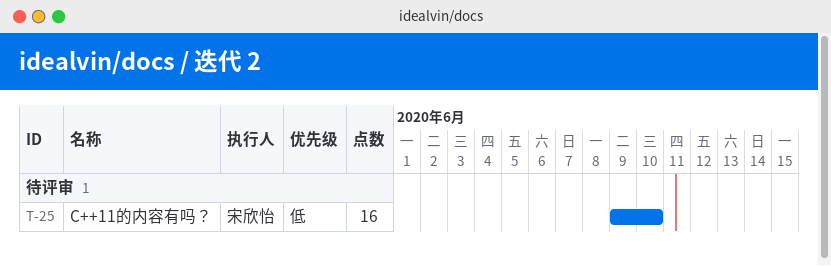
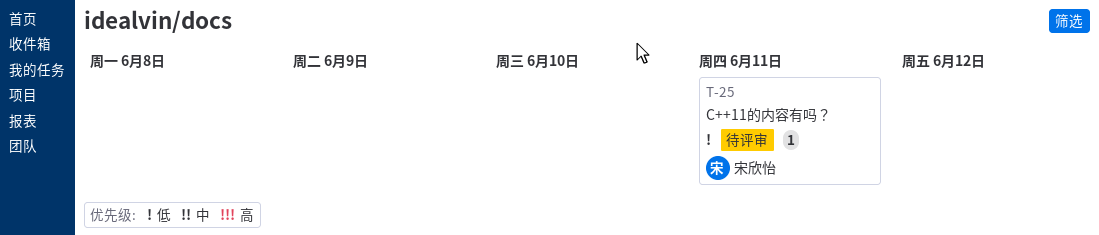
T-25, estimate: 16 -> 1
T-25, due: Jun 10 -> Jun 11

